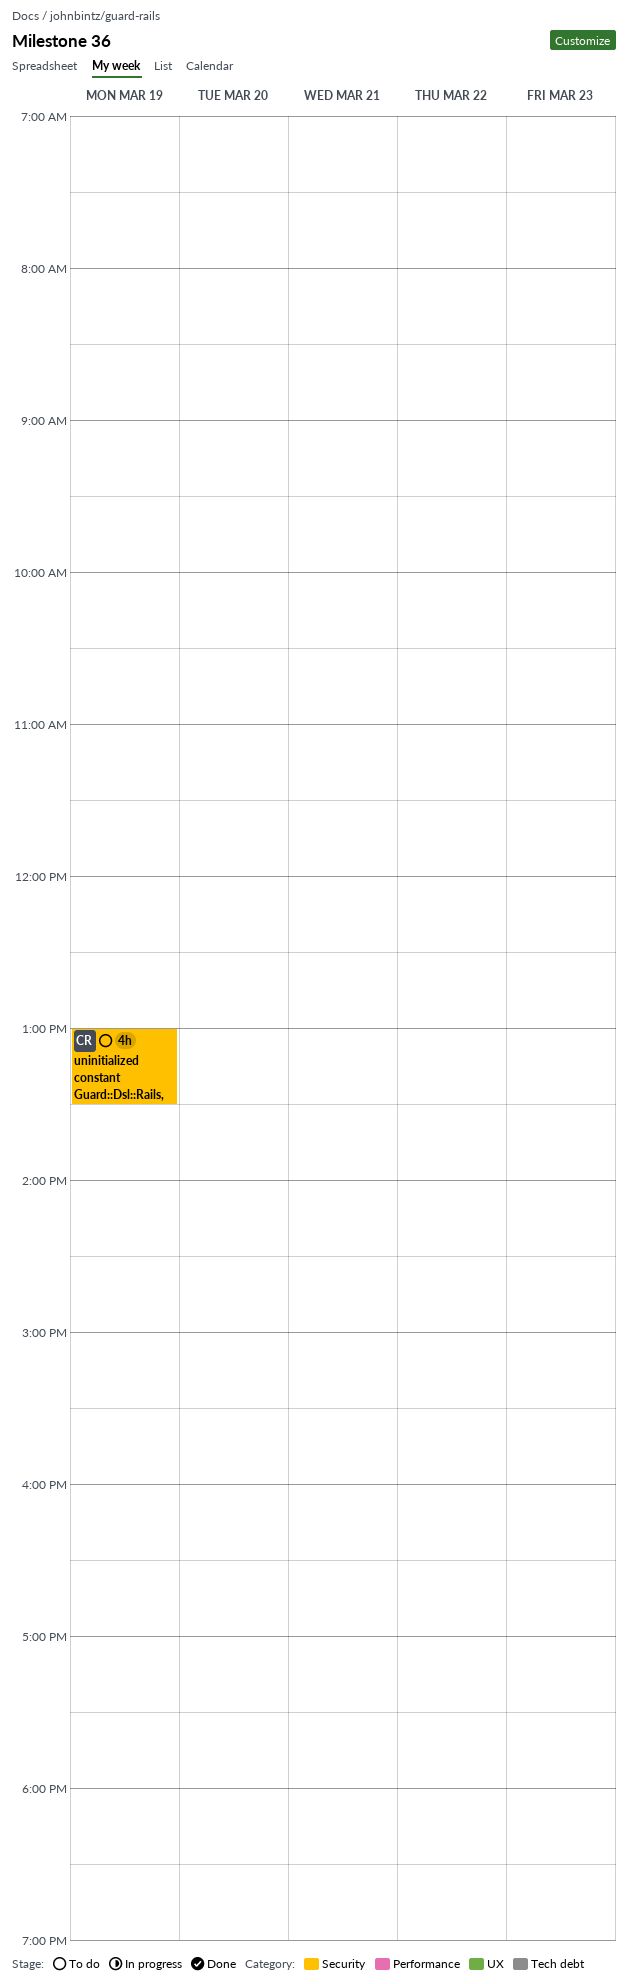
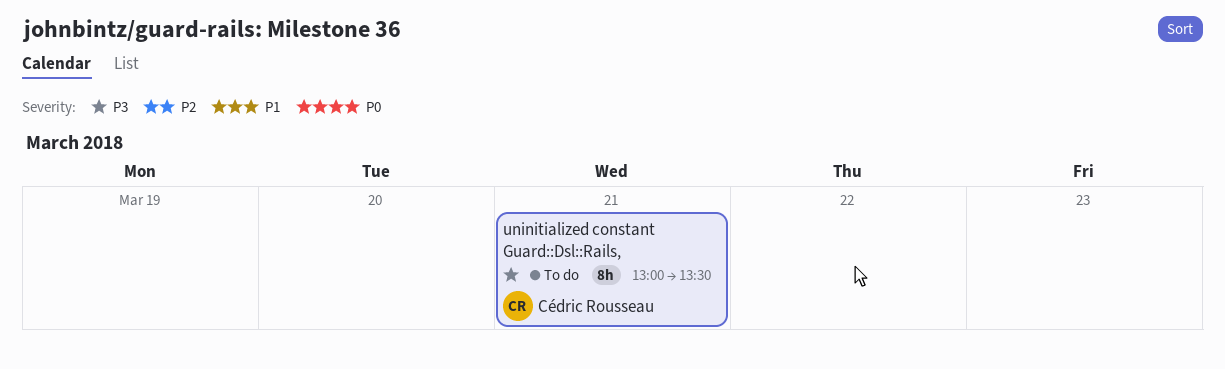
uninitialized constant Guard::Dsl::Rails,, estimate: 4h -> 8h
uninitialized constant Guard::Dsl::Rails,, day: Mar 19 -> Mar 21

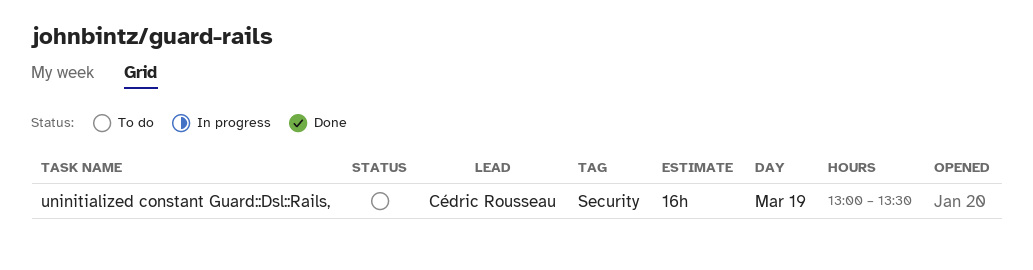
uninitialized constant Guard::Dsl::Rails,, estimate: 8h -> 16h
uninitialized constant Guard::Dsl::Rails,, day: Mar 21 -> Mar 19

